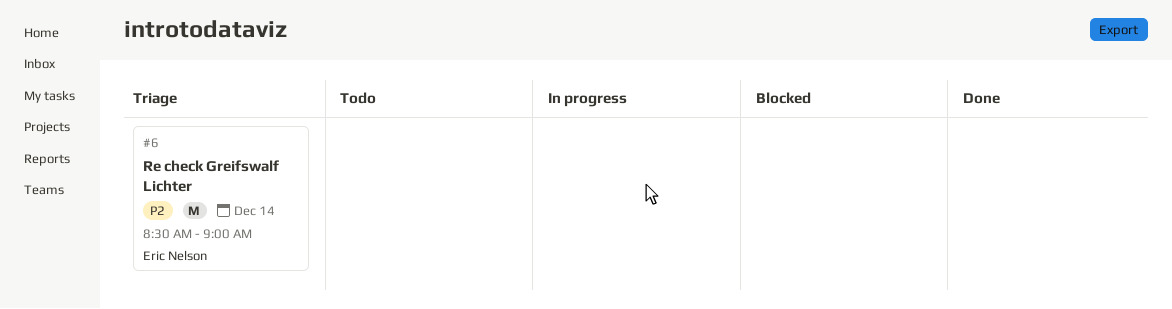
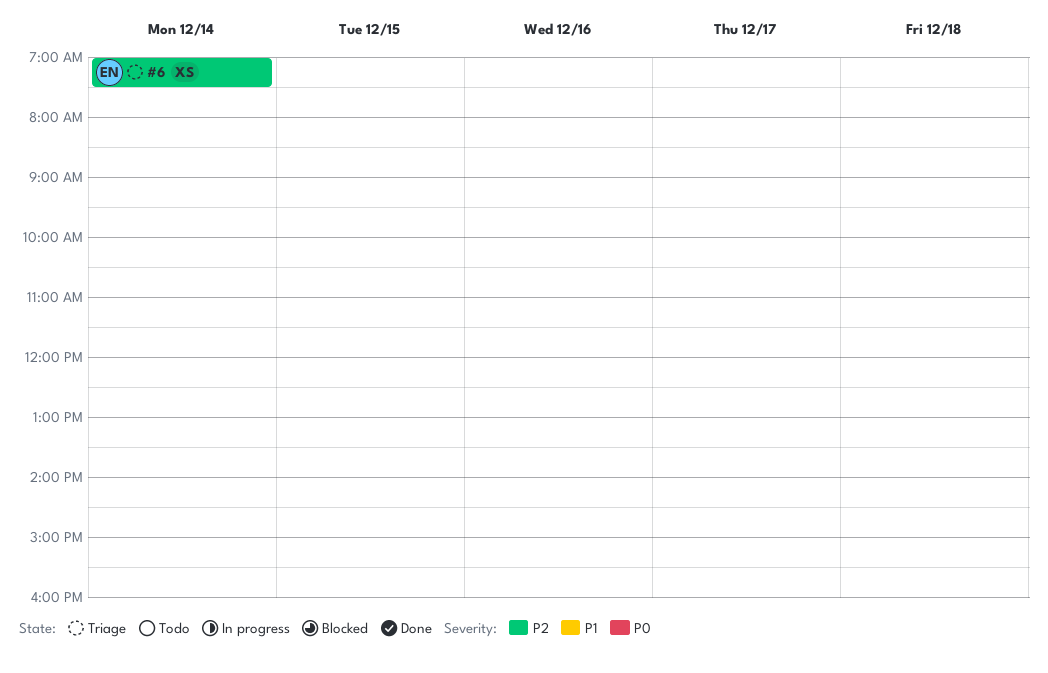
#6, estimate: M -> XS
#6, begins: 08:30 -> 07:00
#6, ends: 09:00 -> 07:30

